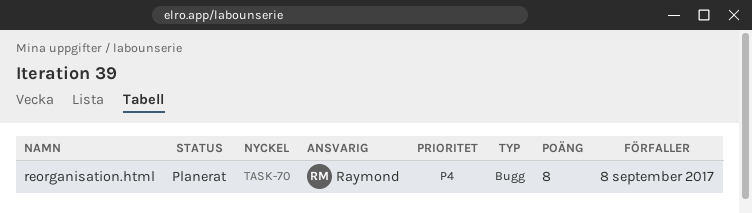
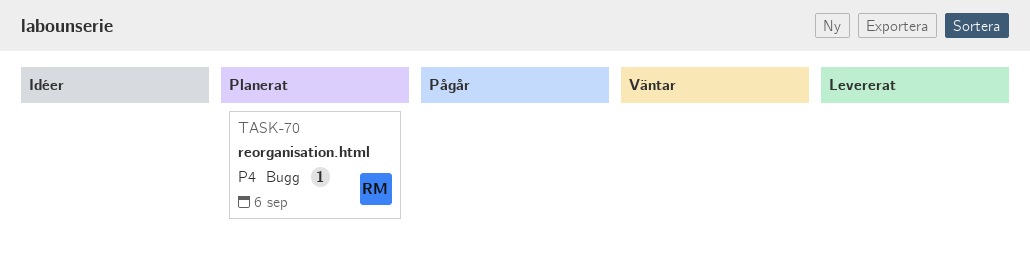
TASK-70, estimate: 8 -> 1
TASK-70, due: Sep 8 -> Sep 6

